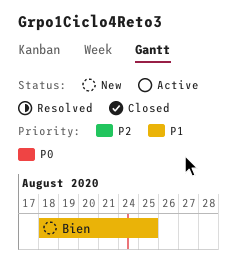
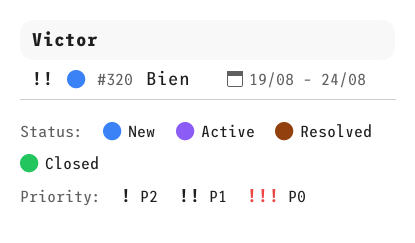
Bien, start: Aug 18 -> Aug 19
Bien, due: Aug 25 -> Aug 24

